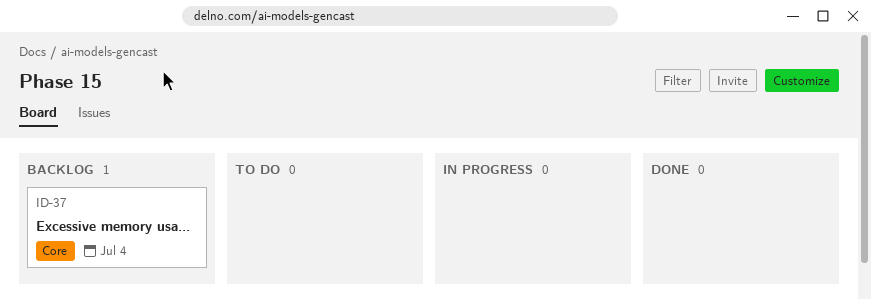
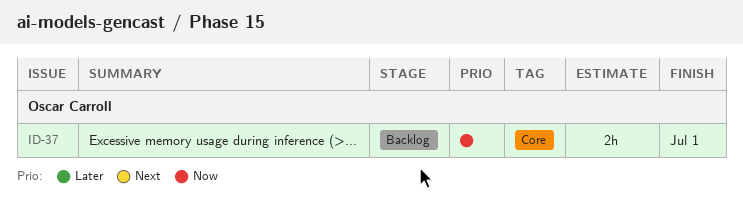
ID-37, due: Jul 4 -> Jul 1

